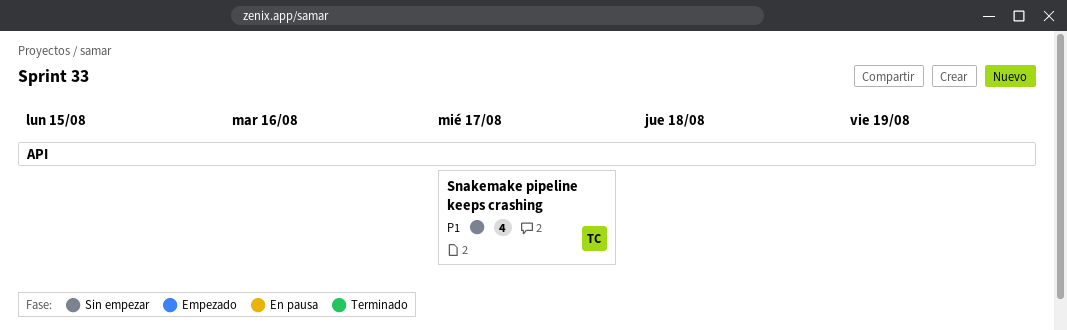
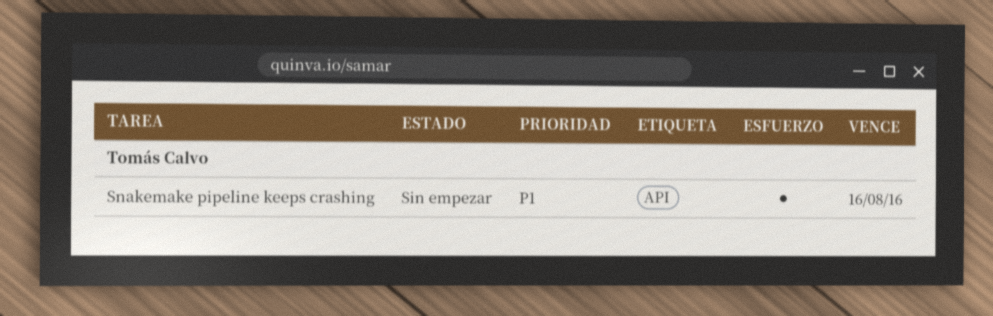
Snakemake pipeline keeps crashing, estimate: 4 -> 1
Snakemake pipeline keeps crashing, due: Aug 17 -> Aug 16

